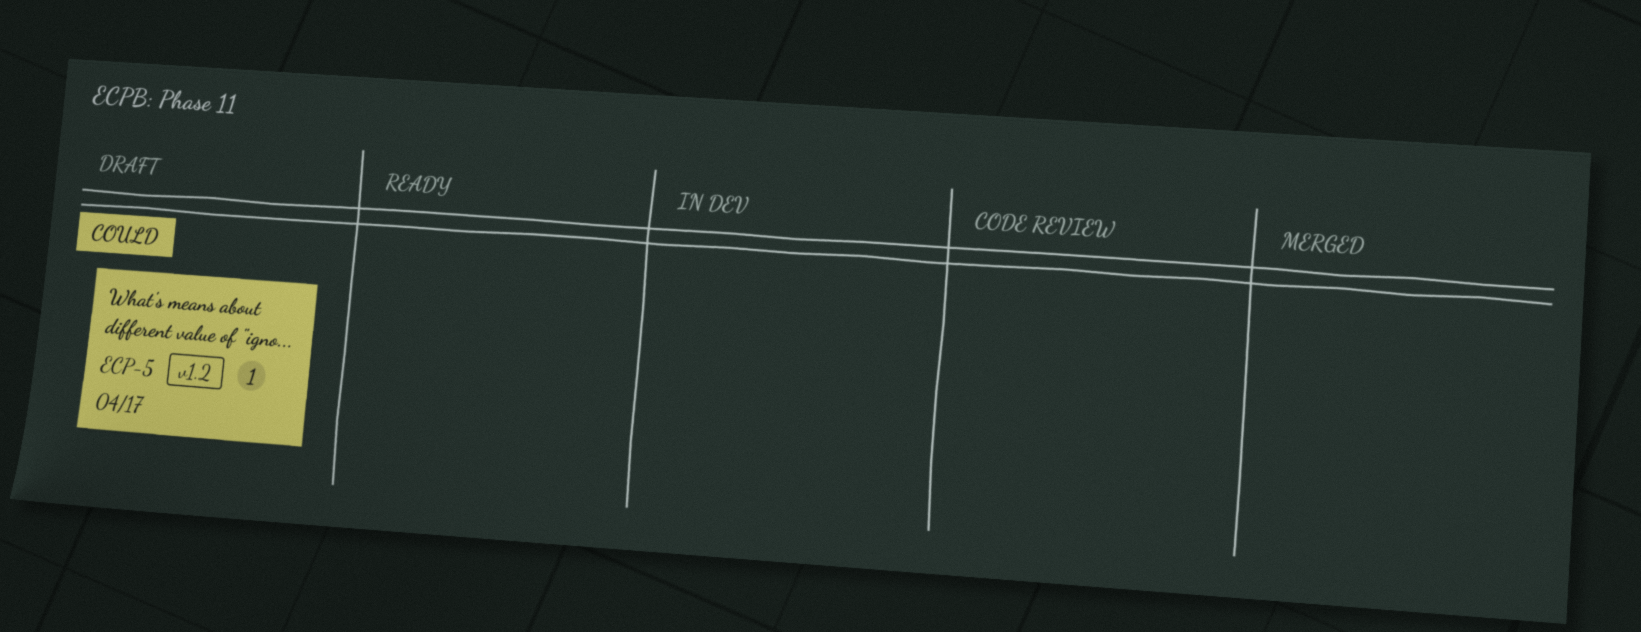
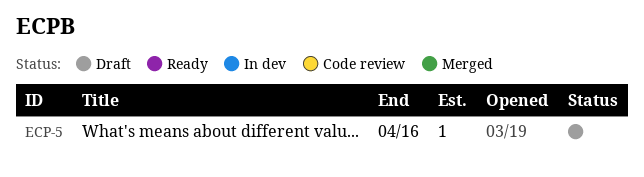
ECP-5, due: Apr 17 -> Apr 16

